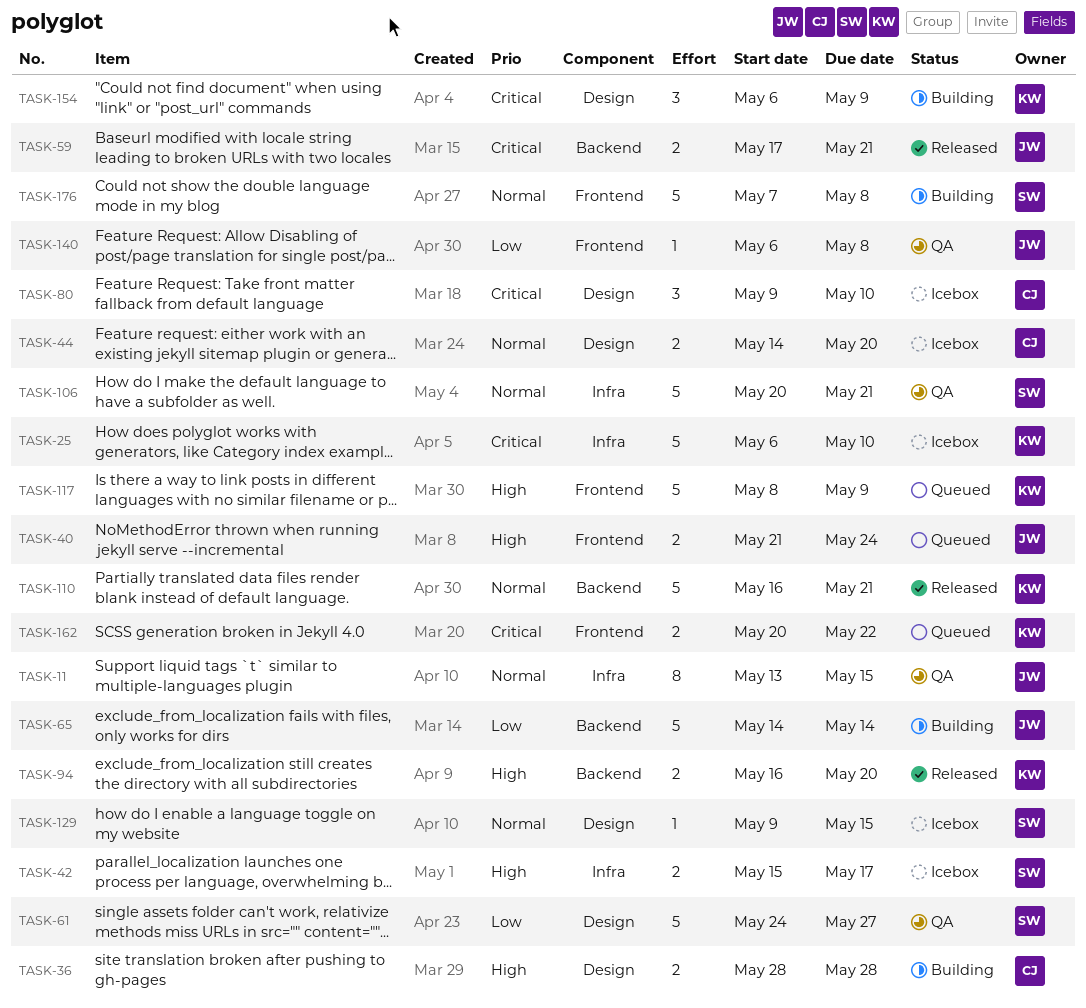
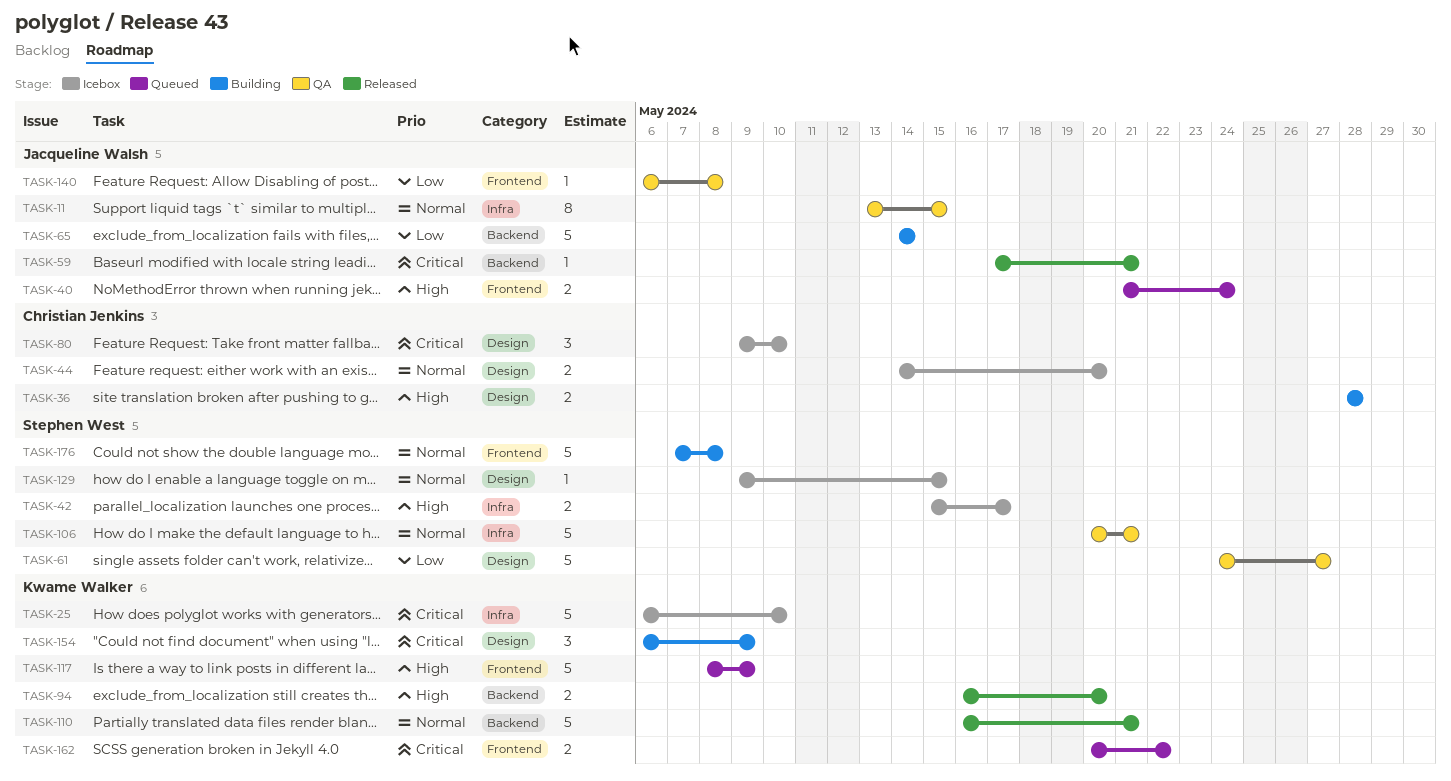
TASK-59, estimate: 2 -> 1

